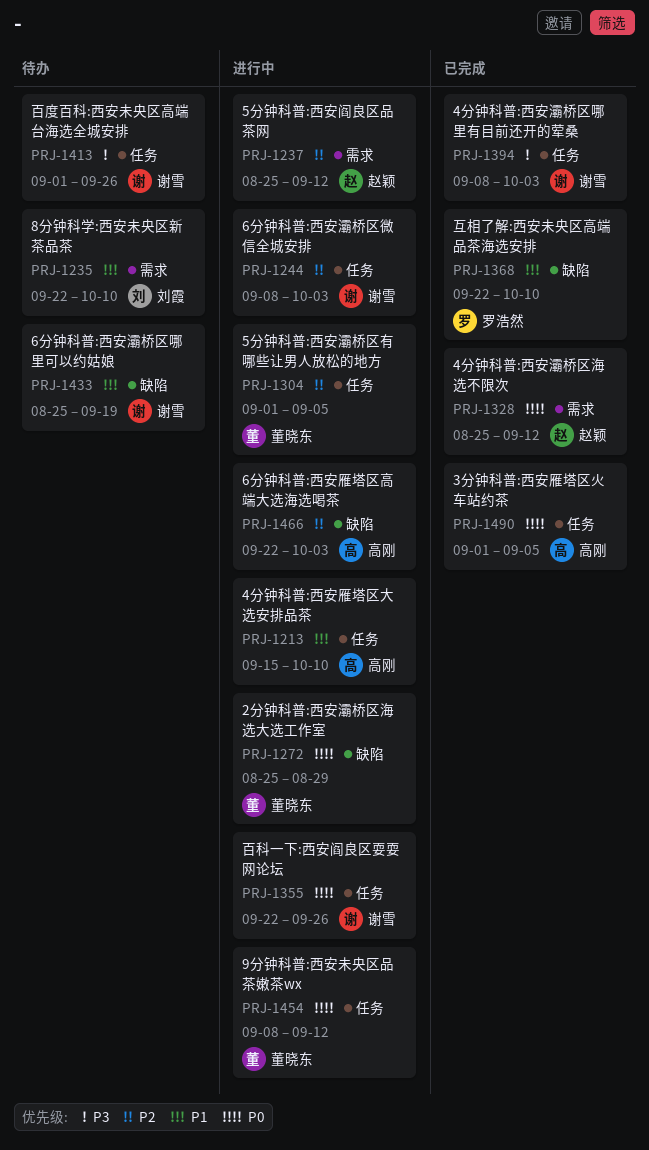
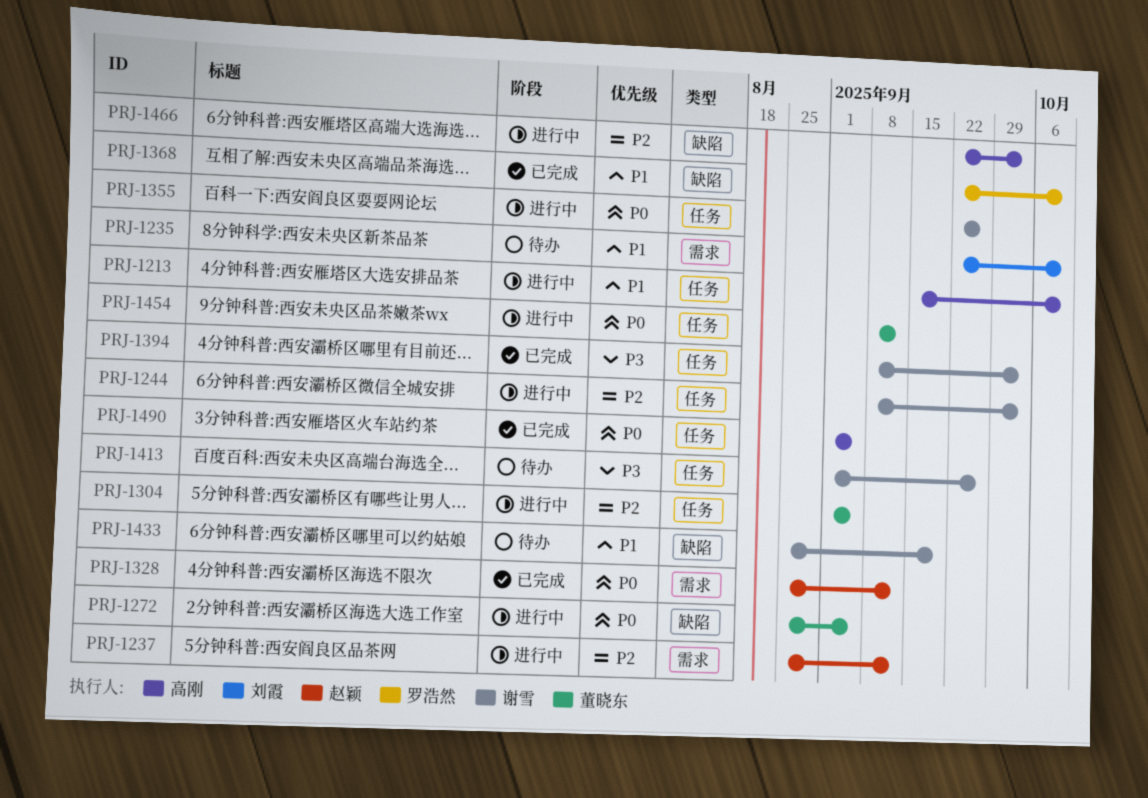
PRJ-1272, due: Aug 29 -> Sep 5

